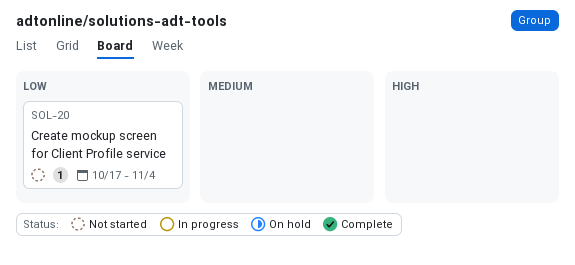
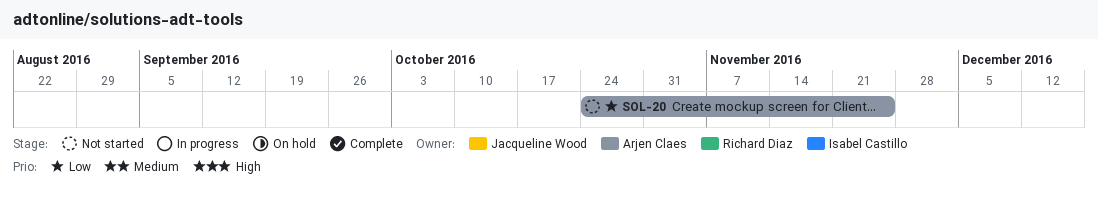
SOL-20, start: Oct 17 -> Oct 24
SOL-20, due: Nov 4 -> Nov 25

